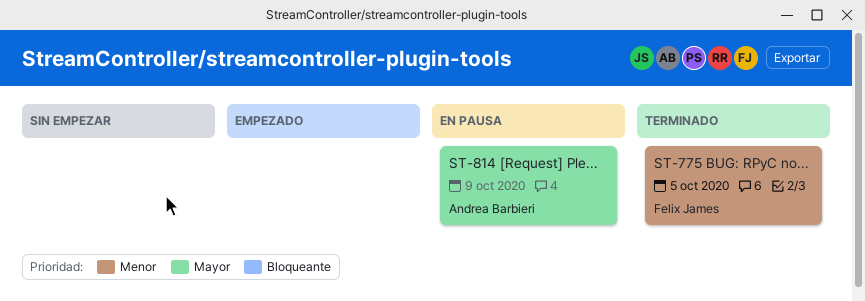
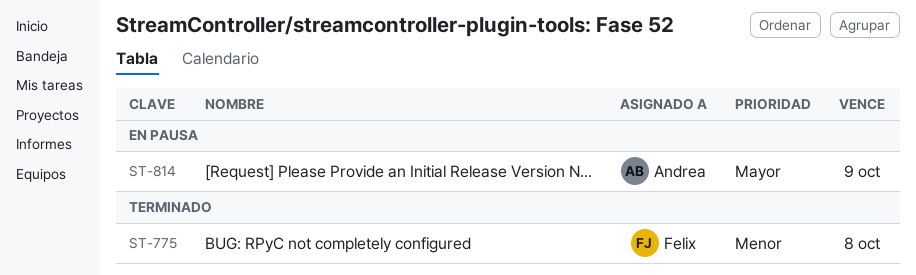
ST-775, due: Oct 5 -> Oct 8

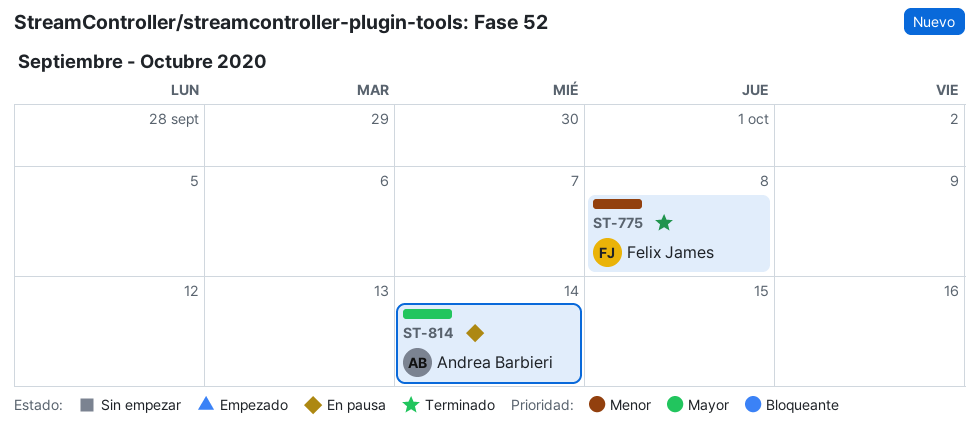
ST-814, due: Oct 9 -> Oct 14

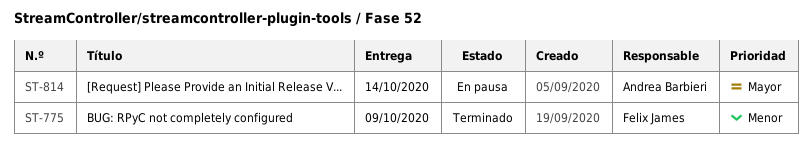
ST-775, due: Oct 8 -> Oct 9

